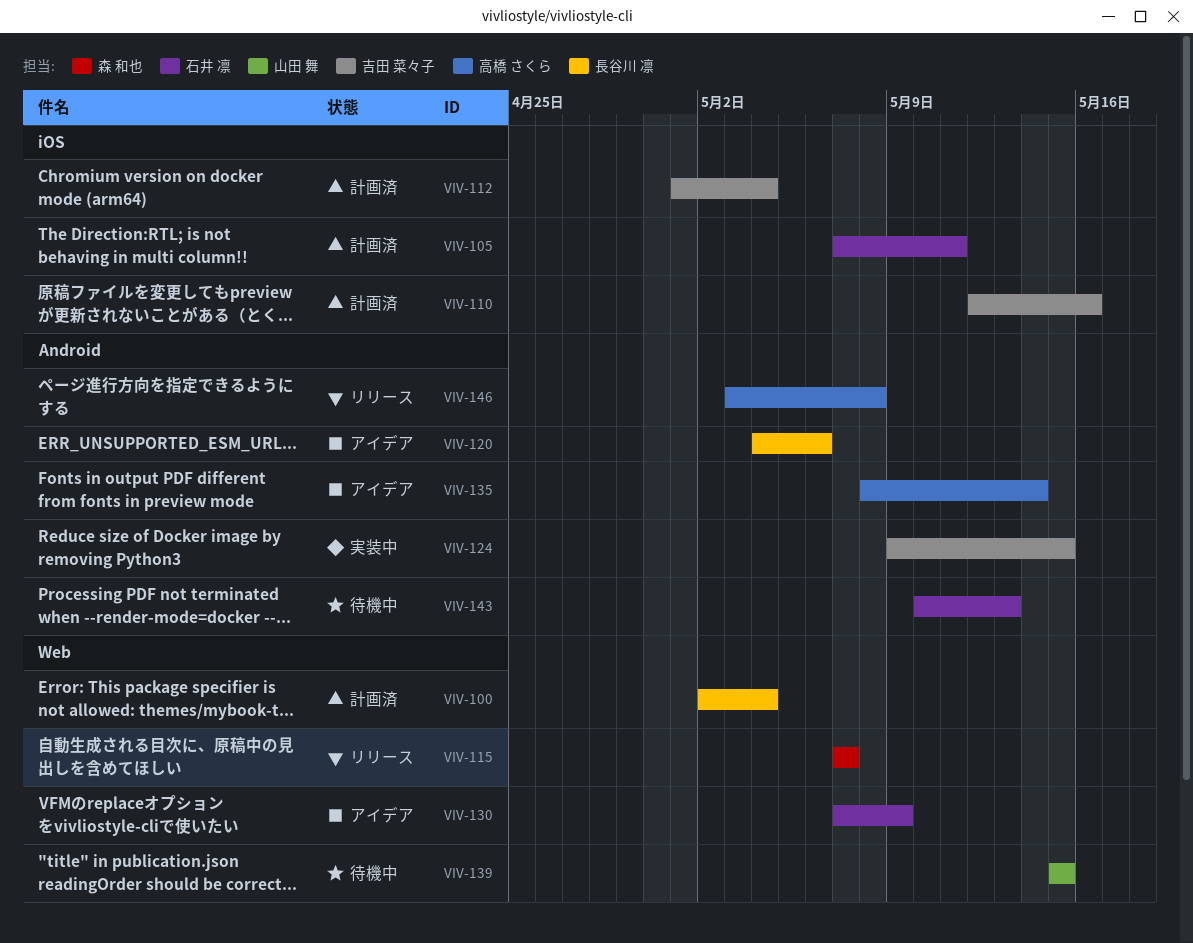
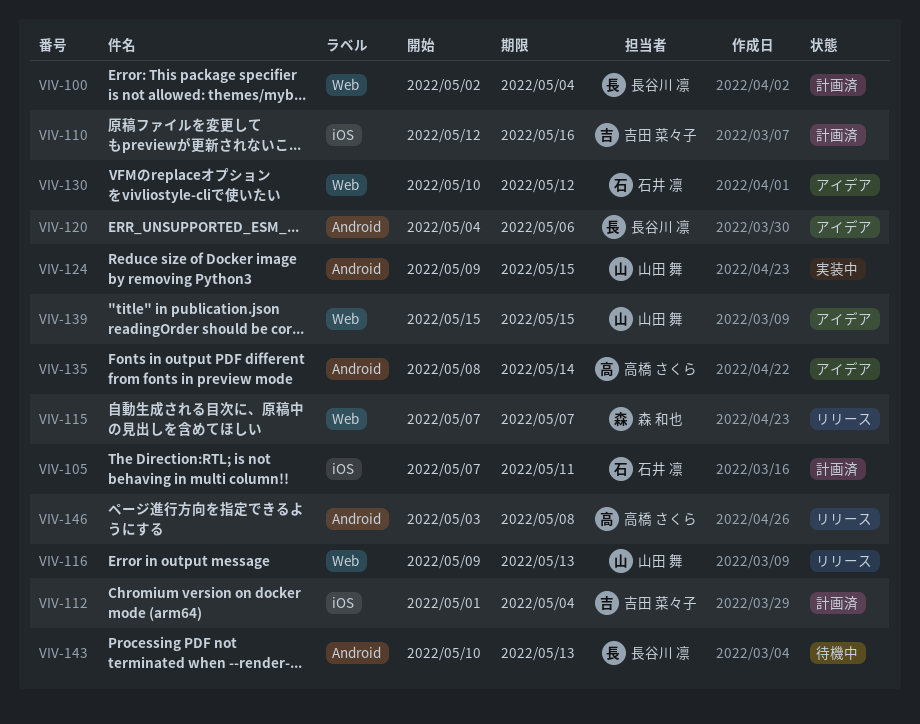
VIV-116: none -> present
VIV-124, owner: 吉田 菜々子 -> 山田 舞
VIV-130, start: May 7 -> May 10
VIV-130, due: May 9 -> May 12
VIV-139, status: 待機中 -> アイデア
VIV-143, owner: 石井 凛 -> 長谷川 凛

